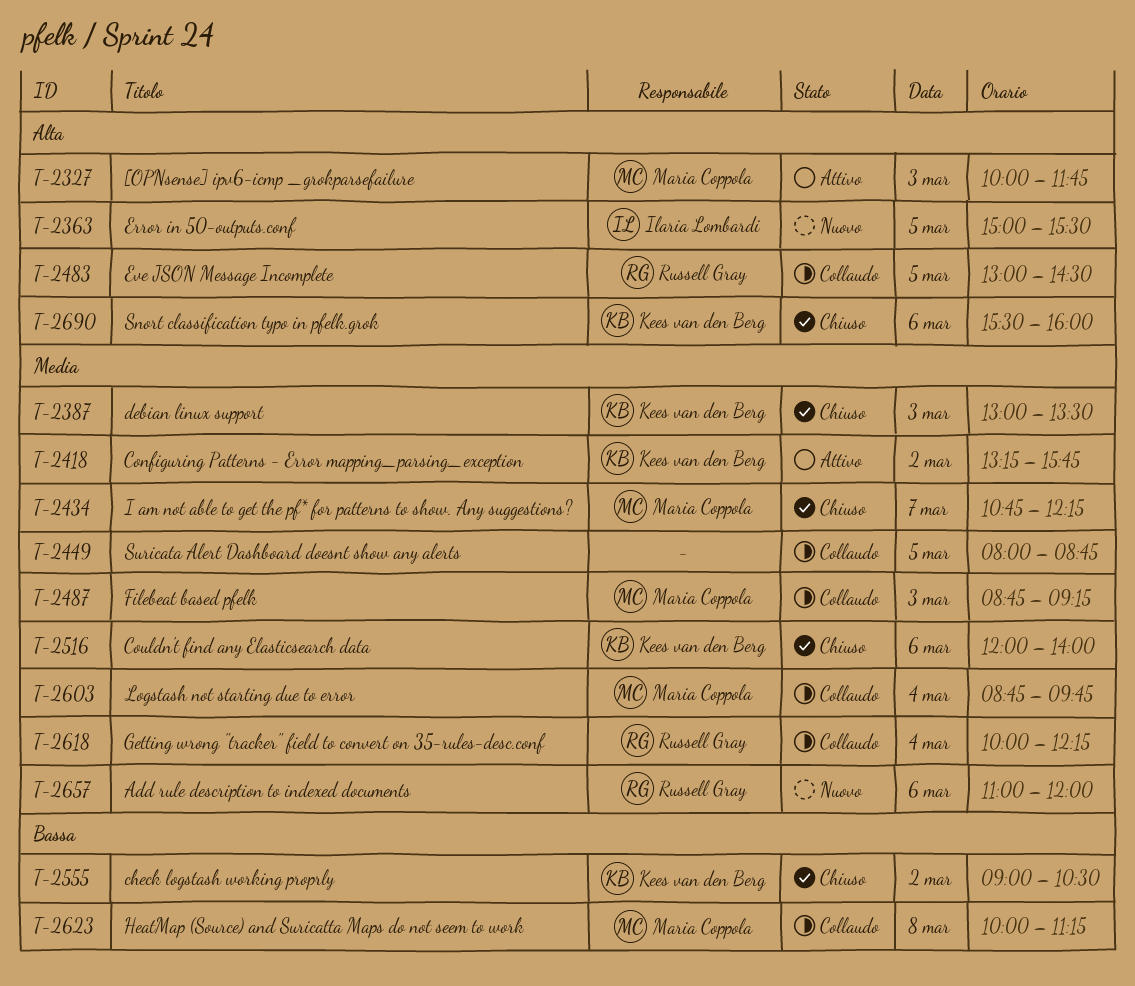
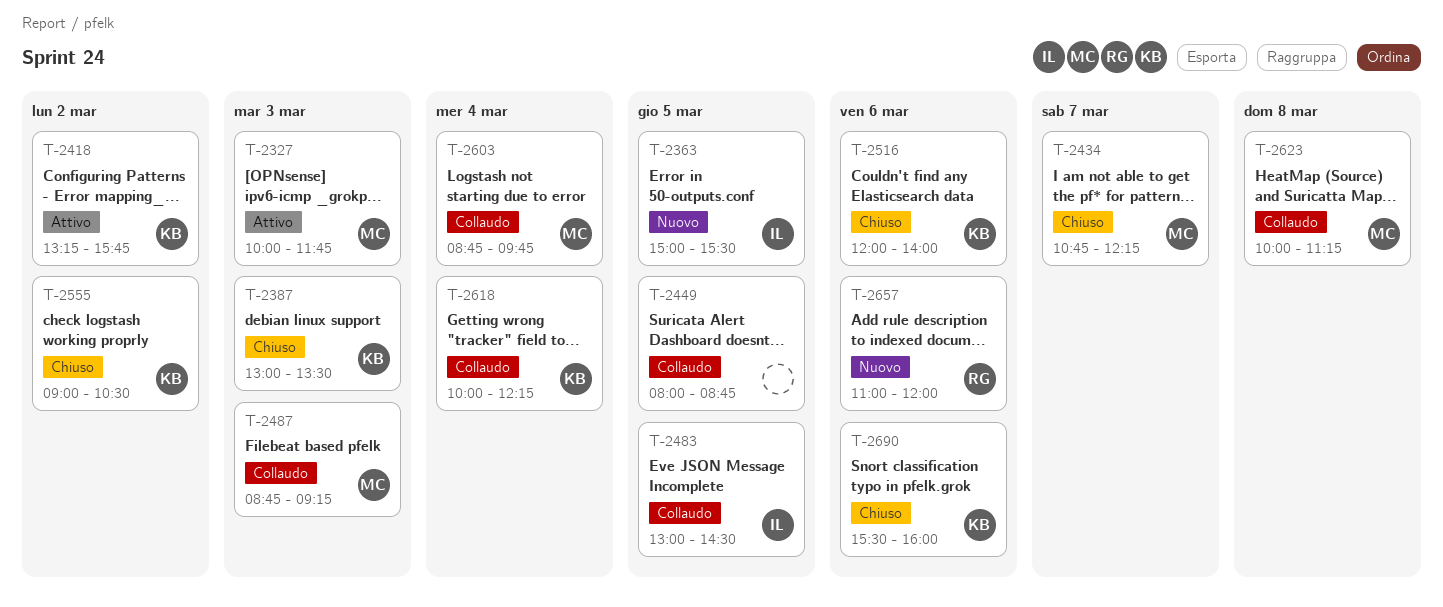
T-2483, owner: Russell Gray -> Ilaria Lombardi
T-2618, owner: Russell Gray -> Kees van den Berg

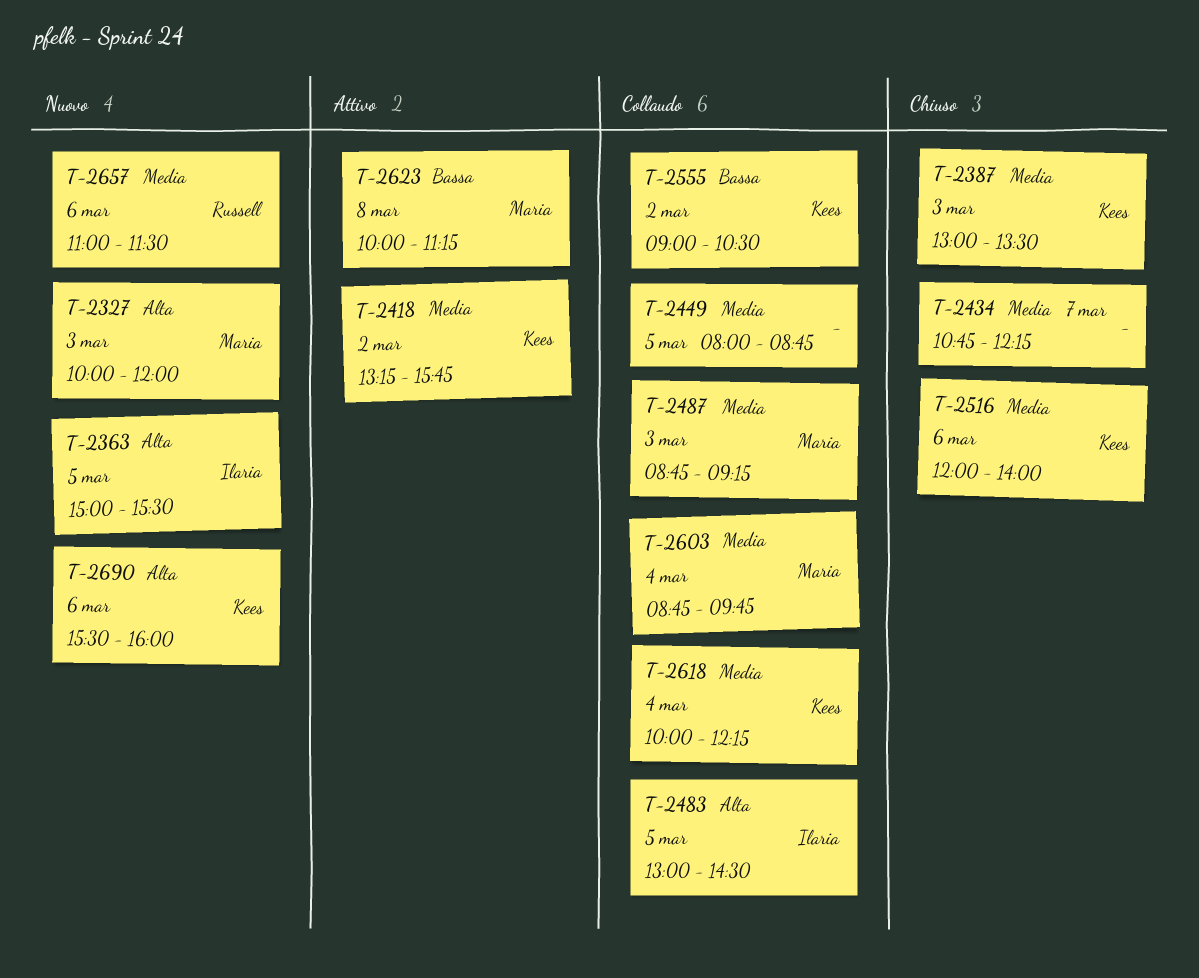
T-2327, status: Attivo -> Nuovo
T-2327, ends: 11:45 -> 12:00
T-2434, owner: Maria -> none
T-2555, status: Chiuso -> Collaudo
T-2623, status: Collaudo -> Attivo
T-2657, ends: 12:00 -> 11:30
T-2690, status: Chiuso -> Nuovo

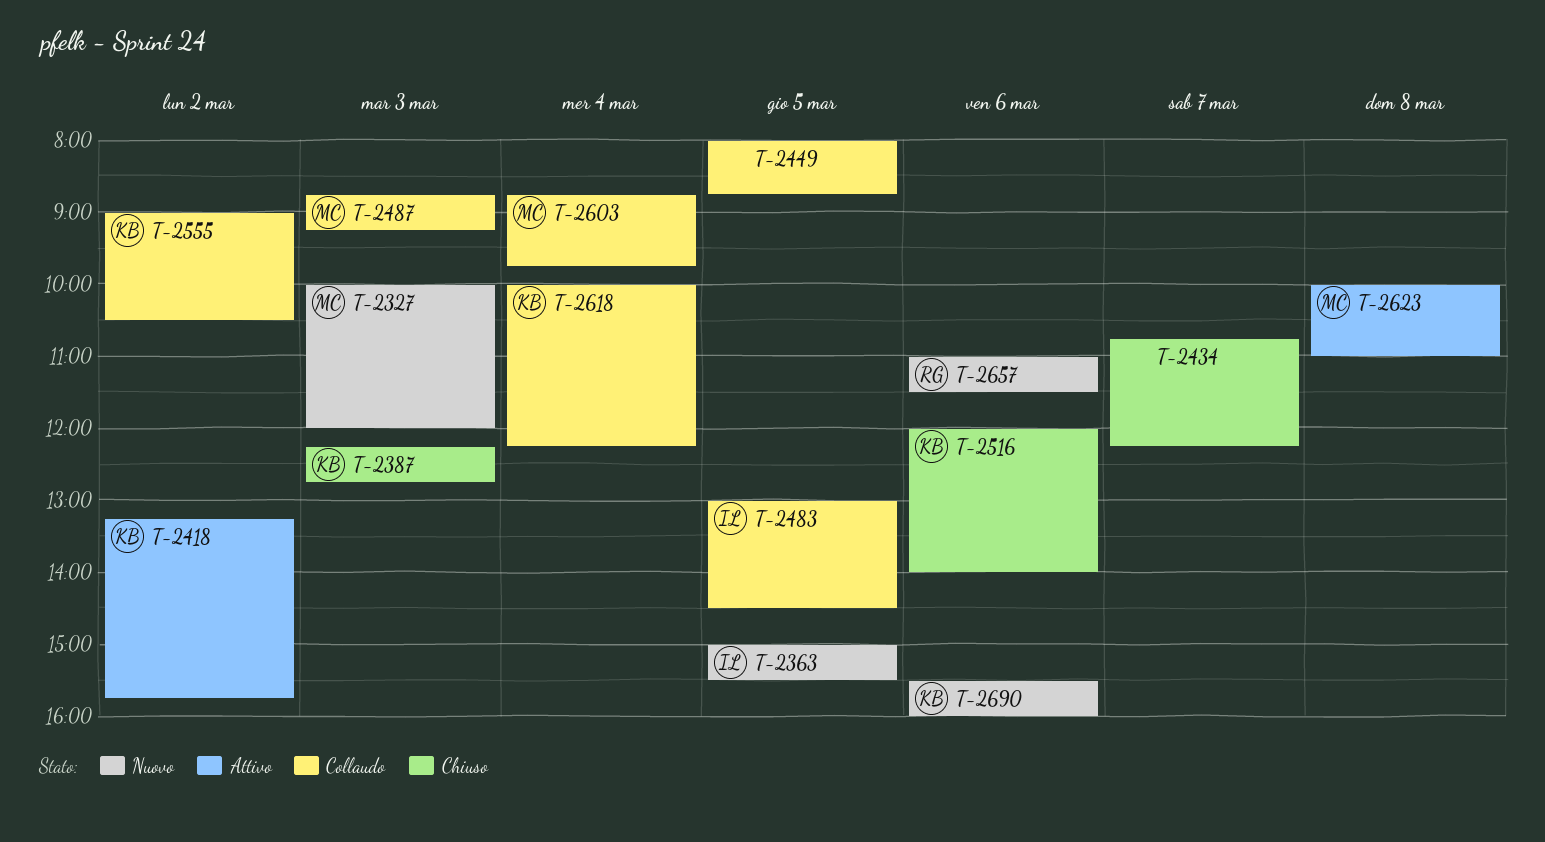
T-2387, begins: 13:00 -> 12:15
T-2387, ends: 13:30 -> 12:45
T-2623, ends: 11:15 -> 11:00

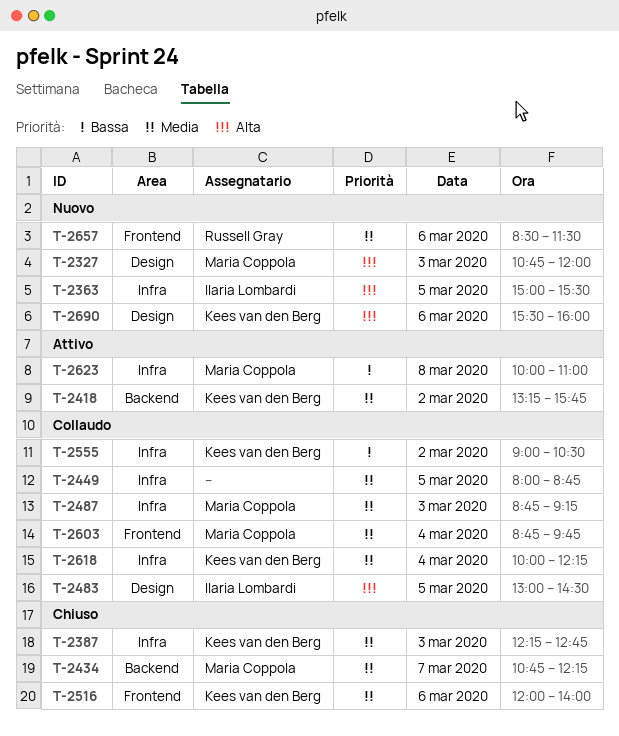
T-2327, begins: 10:00 -> 10:45
T-2434, owner: none -> Maria Coppola
T-2657, begins: 11:00 -> 08:30

